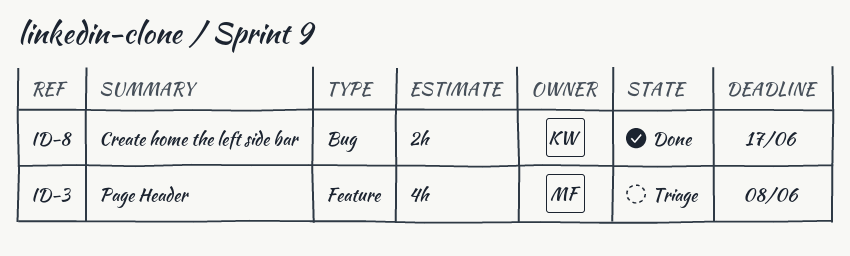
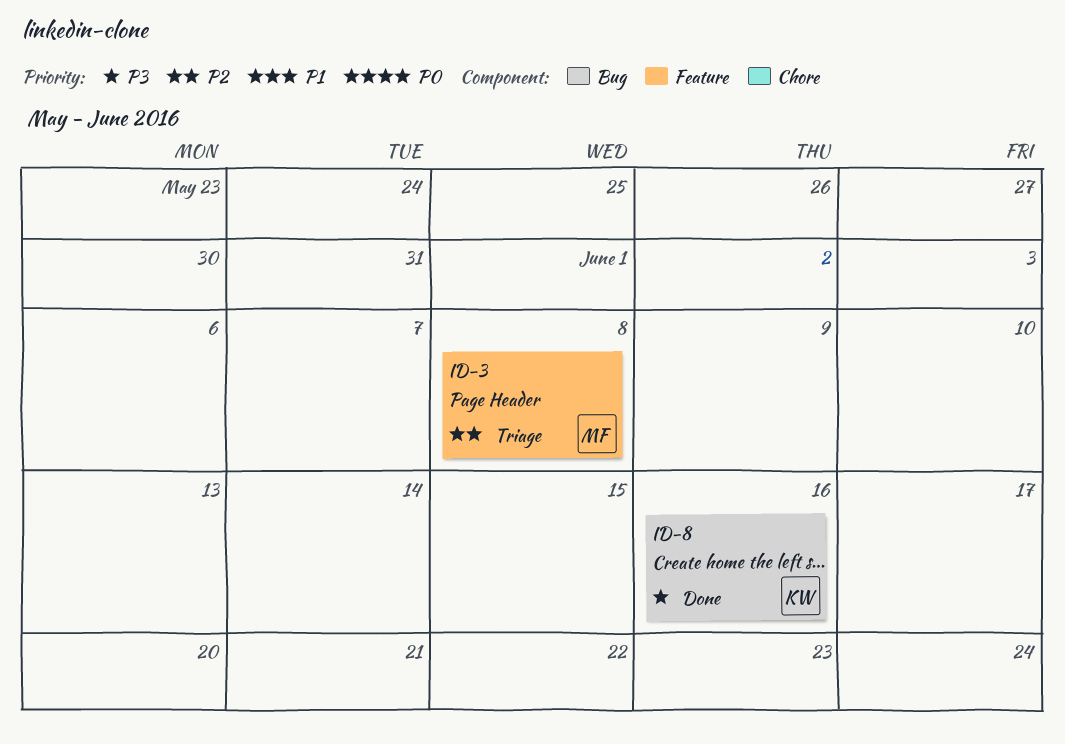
ID-8, due: Jun 17 -> Jun 16

